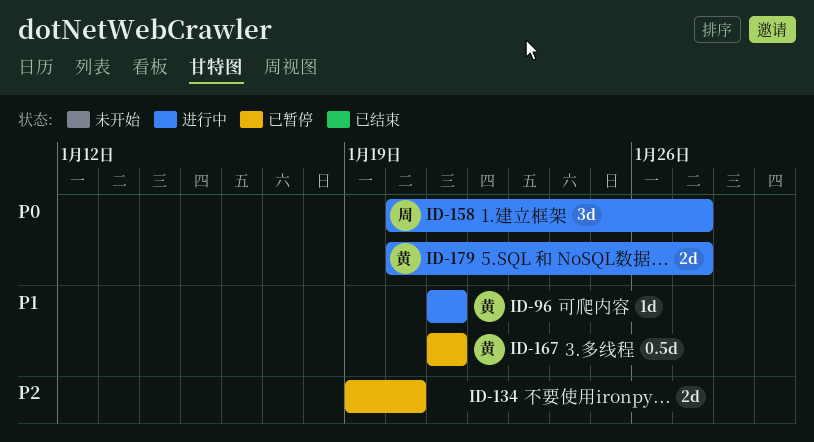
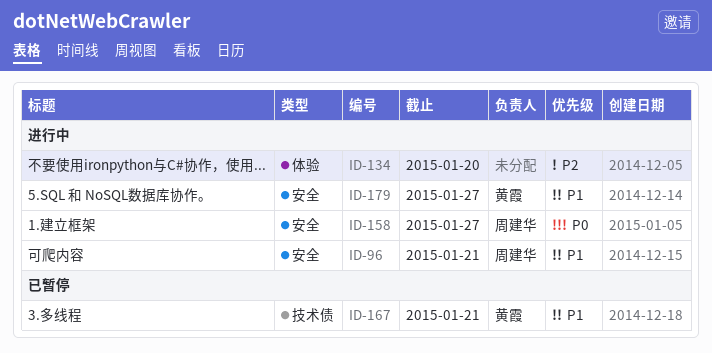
ID-96, owner: 黄霞 -> 周建华
ID-134, status: 已暂停 -> 进行中
ID-179, priority: P0 -> P1

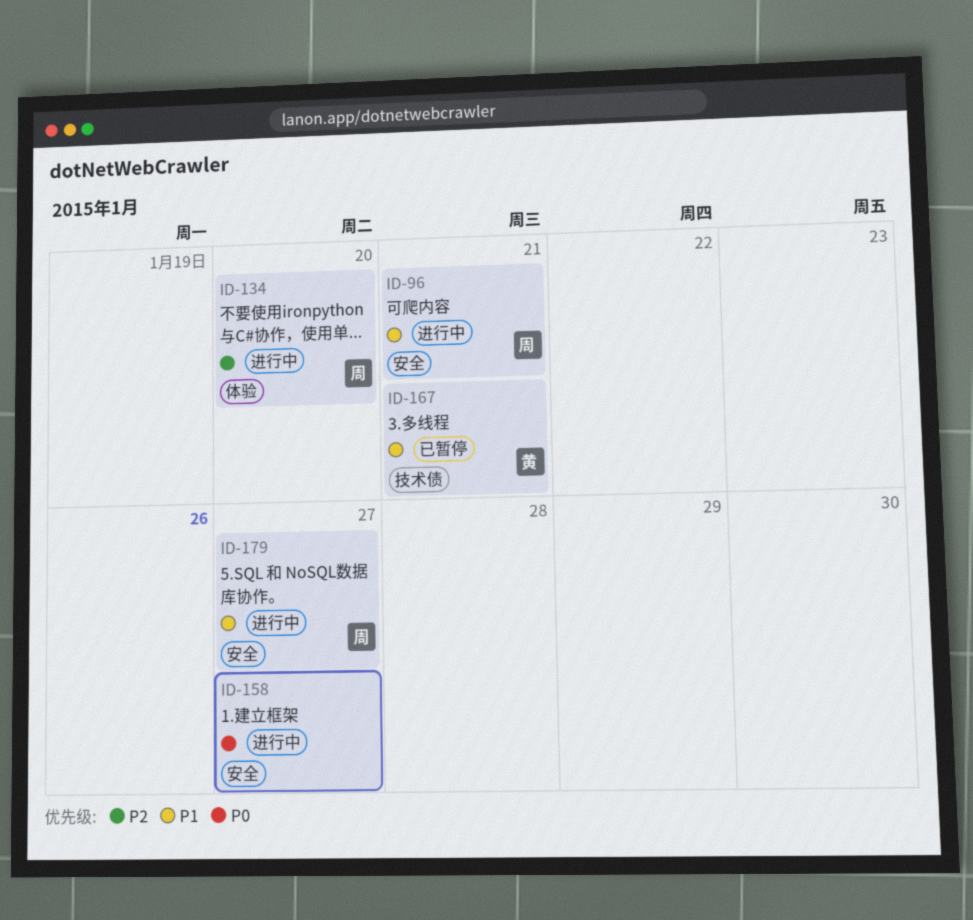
ID-134, owner: none -> 周建华
ID-158, owner: 周建华 -> none
ID-179, owner: 黄霞 -> 周建华

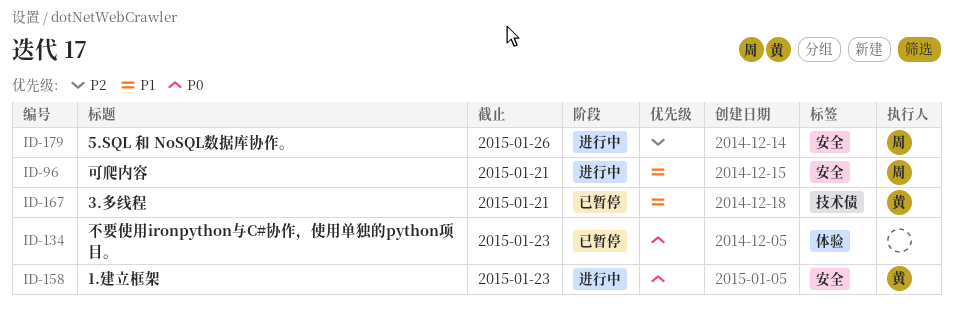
ID-134, status: 进行中 -> 已暂停
ID-134, owner: 周 -> none
ID-134, priority: P2 -> P0
ID-134, due: Jan 20 -> Jan 23
ID-158, owner: none -> 黄
ID-158, due: Jan 27 -> Jan 23
ID-179, priority: P1 -> P2
ID-179, due: Jan 27 -> Jan 26

